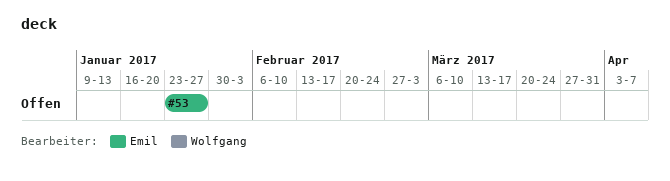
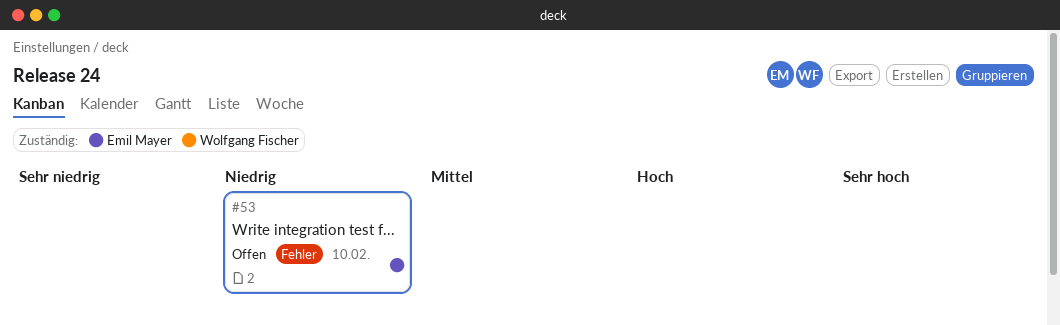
#53, due: Jan 27 -> Feb 10

